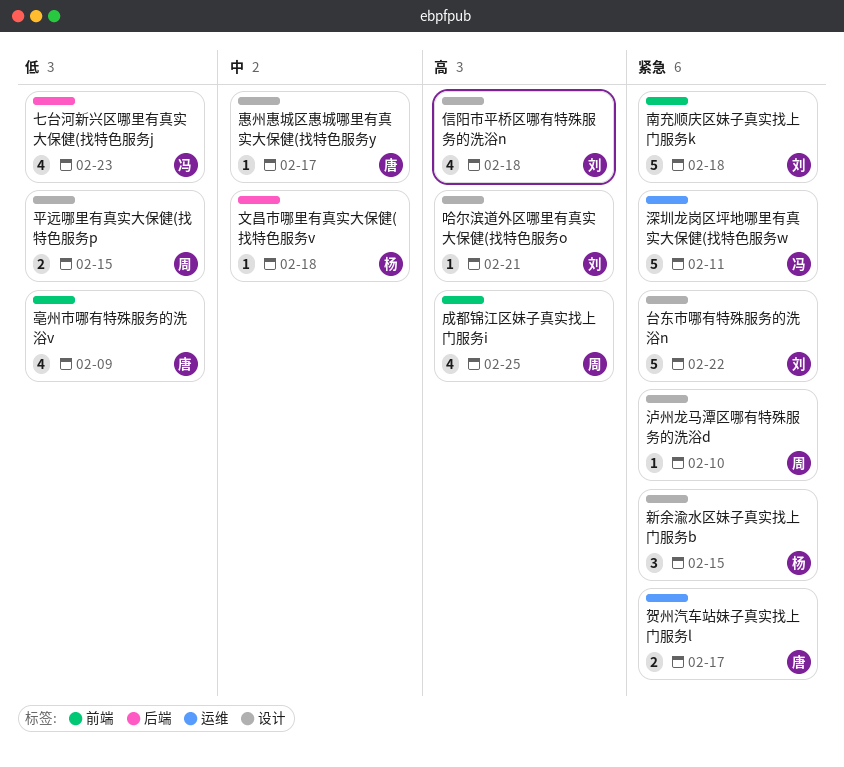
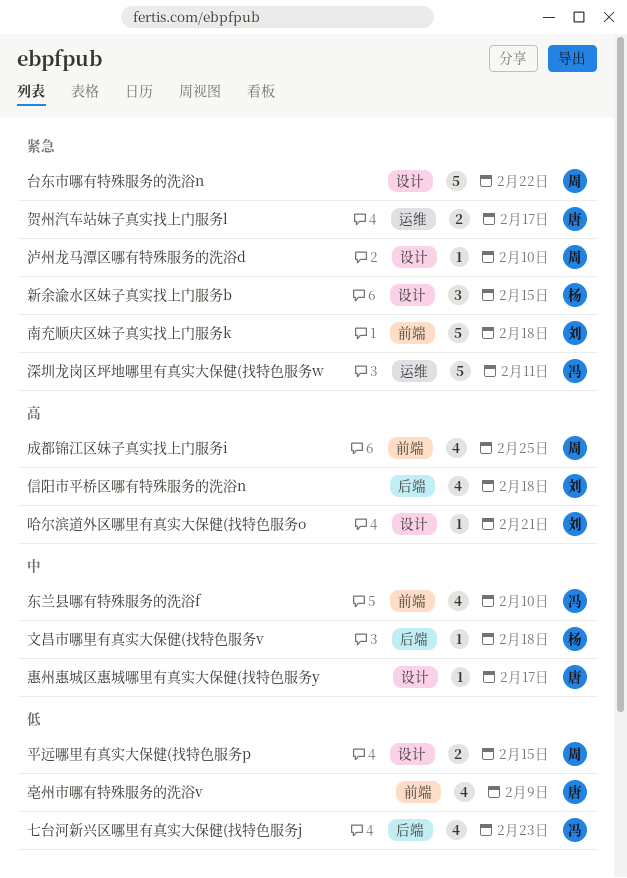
东兰县哪有特殊服务的洗浴f: none -> present
信阳市平桥区哪有特殊服务的洗浴n, label: 设计 -> 后端
台东市哪有特殊服务的洗浴n, owner: 刘 -> 周

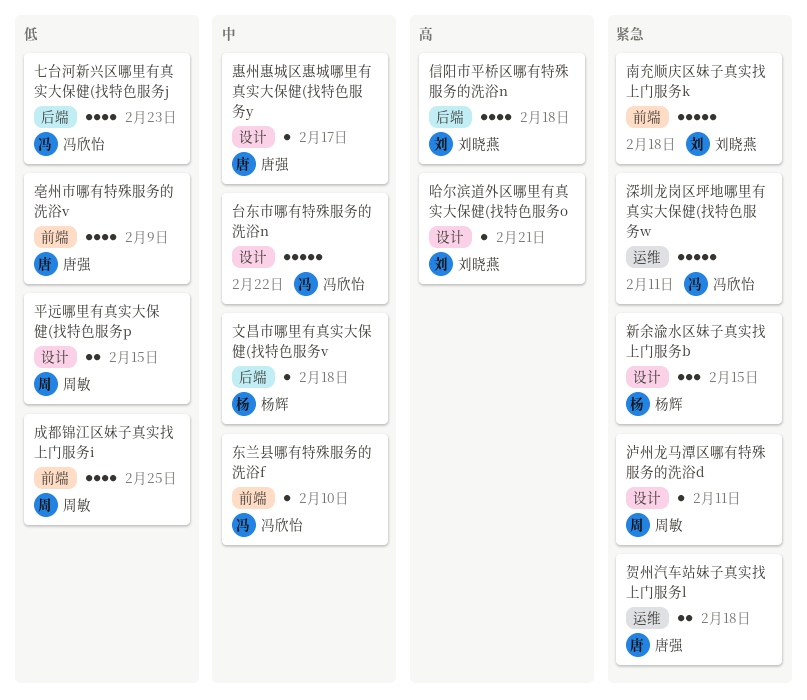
东兰县哪有特殊服务的洗浴f, estimate: 4 -> 1
台东市哪有特殊服务的洗浴n, owner: 周敏 -> 冯欣怡
台东市哪有特殊服务的洗浴n, priority: 紧急 -> 中
成都锦江区妹子真实找上门服务i, priority: 高 -> 低
泸州龙马潭区哪有特殊服务的洗浴d, due: Feb 10 -> Feb 11
贺州汽车站妹子真实找上门服务l, due: Feb 17 -> Feb 18

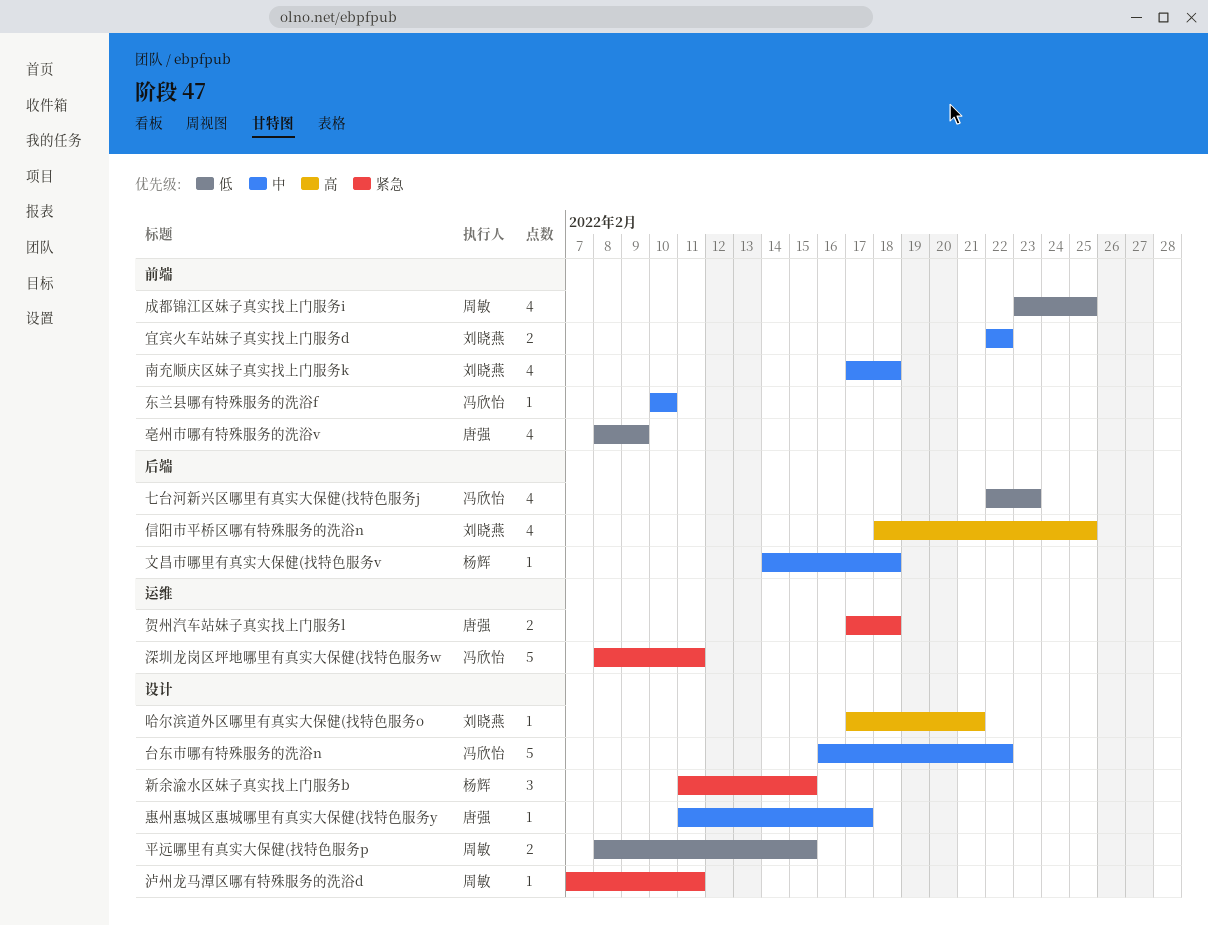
信阳市平桥区哪有特殊服务的洗浴n, due: Feb 18 -> Feb 25
南充顺庆区妹子真实找上门服务k, priority: 紧急 -> 中
南充顺庆区妹子真实找上门服务k, estimate: 5 -> 4
宜宾火车站妹子真实找上门服务d: none -> present

